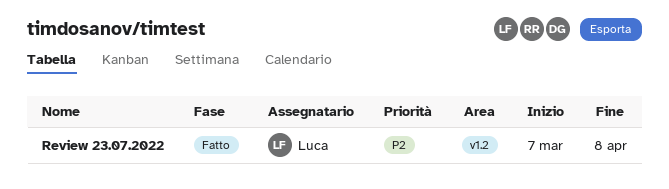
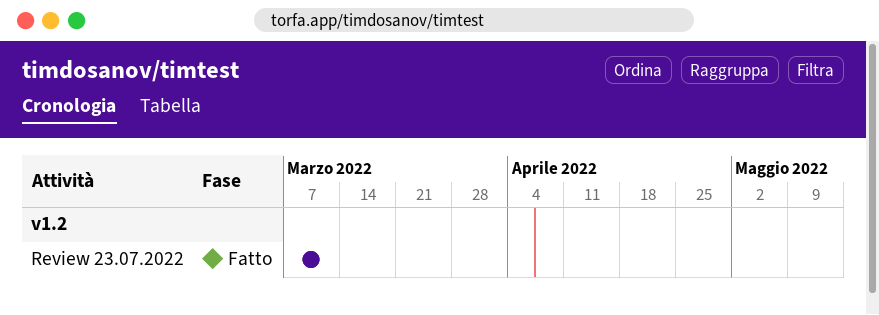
Review 23.07.2022, due: Apr 8 -> Mar 11

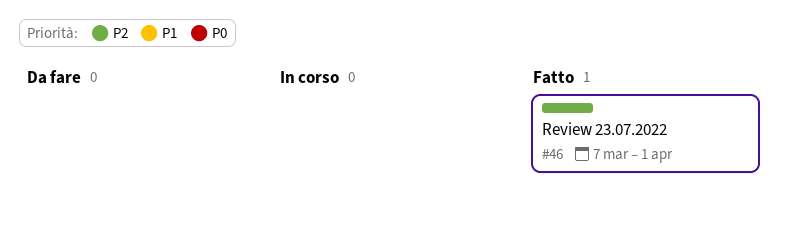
Review 23.07.2022, due: Mar 11 -> Apr 1

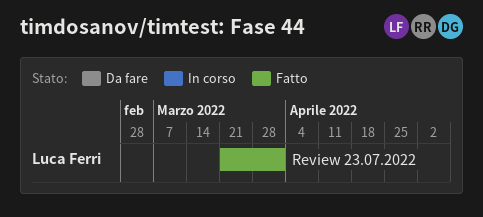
Review 23.07.2022, start: Mar 7 -> Mar 21

